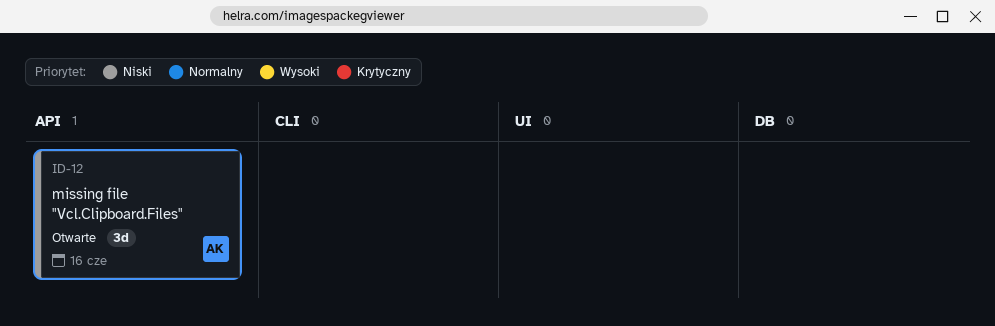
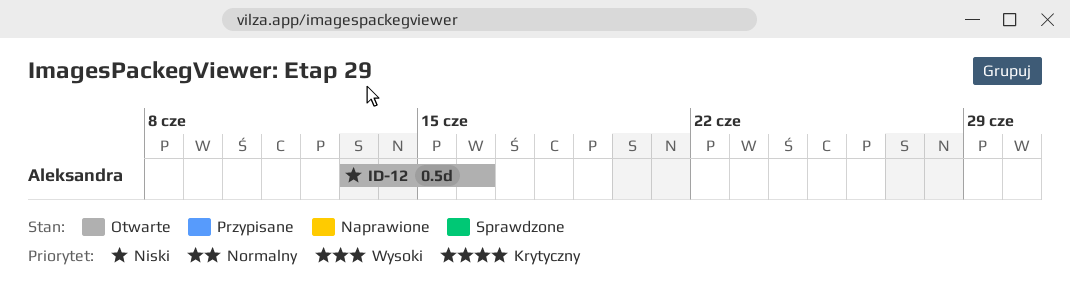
ID-12, estimate: 3d -> 0.5d

